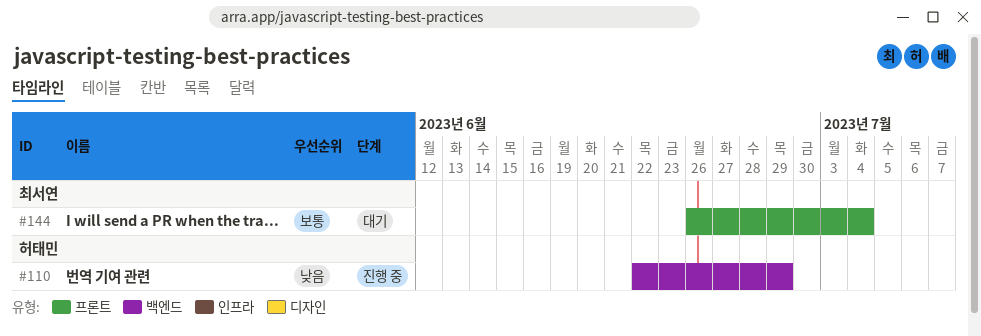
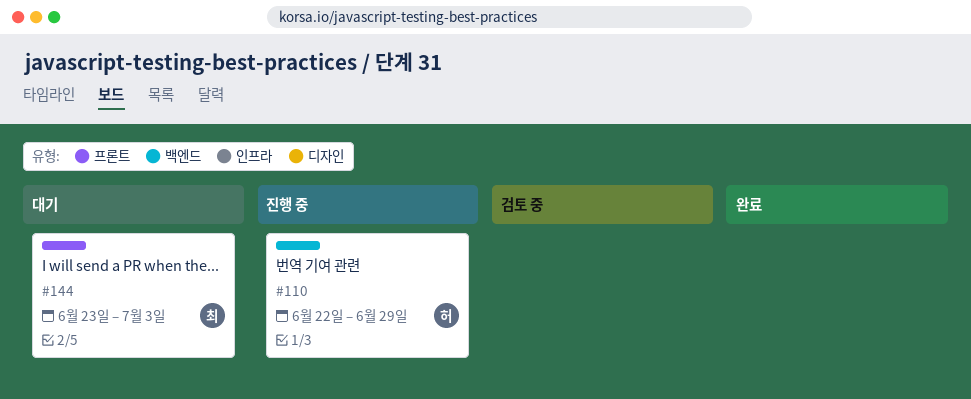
#144, start: Jun 26 -> Jun 23
#144, due: Jul 4 -> Jul 3

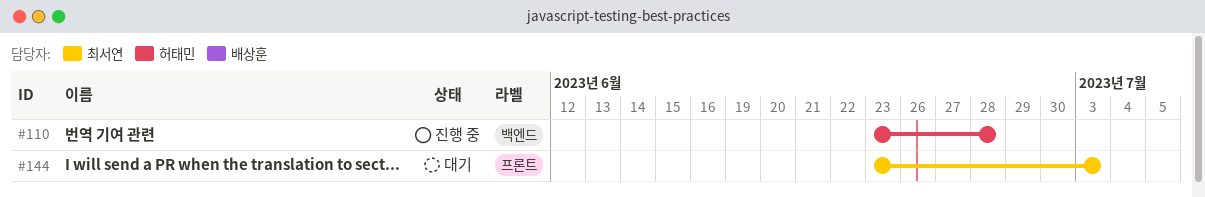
#110, start: Jun 22 -> Jun 23
#110, due: Jun 29 -> Jun 28

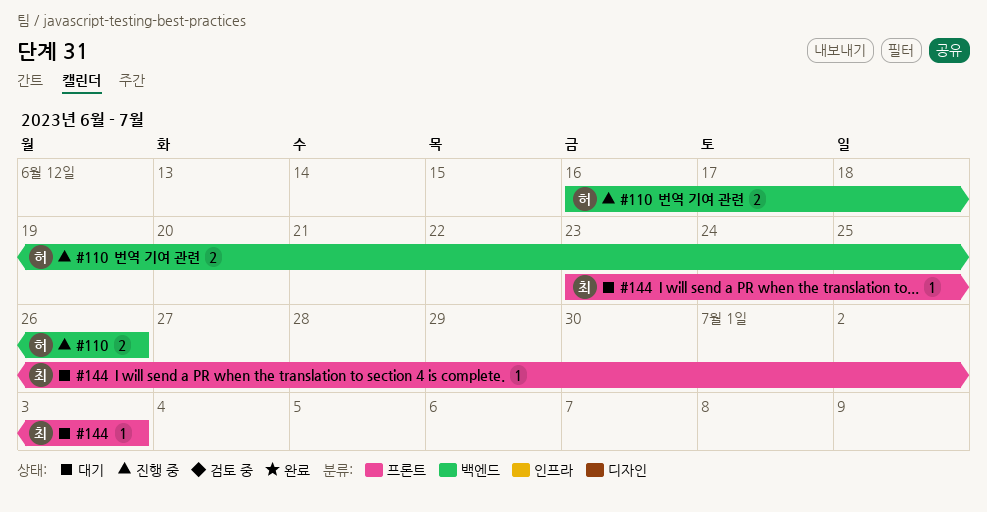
#110, start: Jun 23 -> Jun 16
#110, due: Jun 28 -> Jun 26

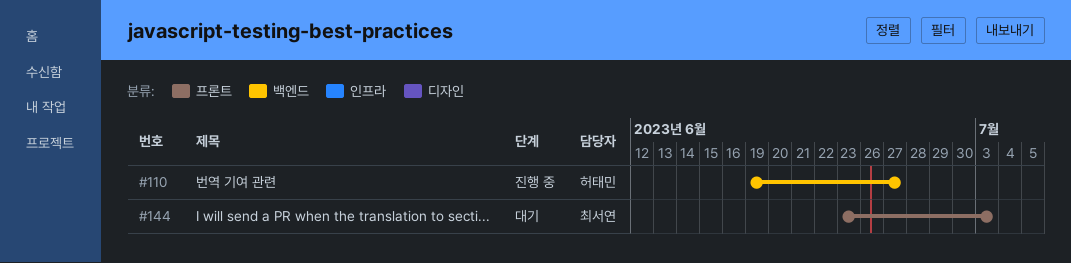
#110, start: Jun 16 -> Jun 19
#110, due: Jun 26 -> Jun 27

